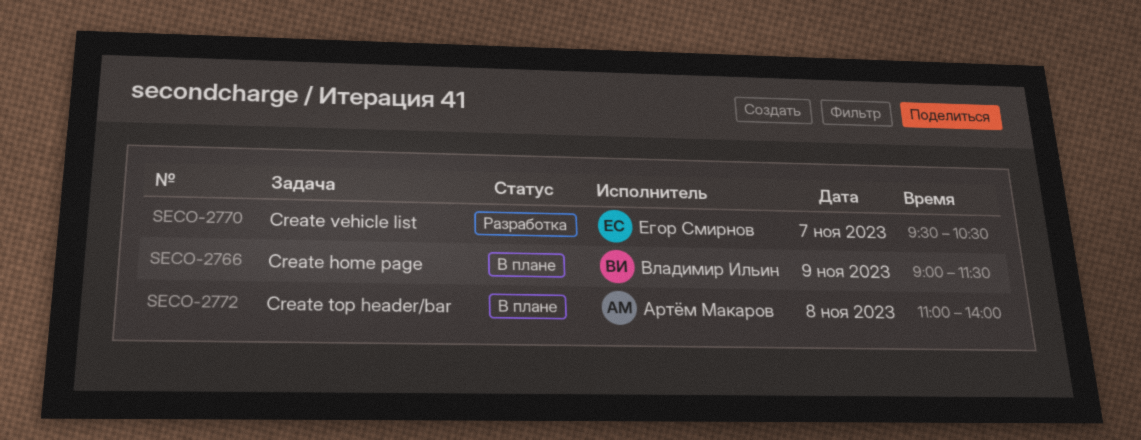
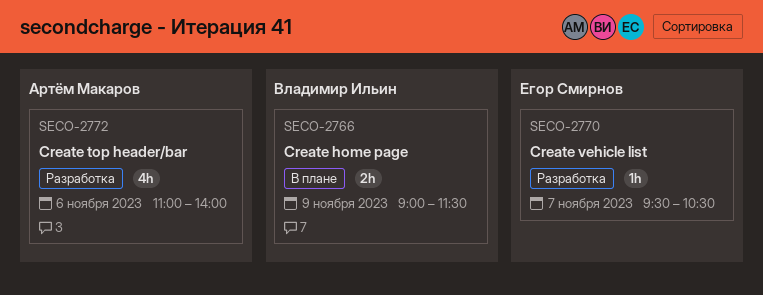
SECO-2772, status: В плане -> Разработка
SECO-2772, day: Nov 8 -> Nov 6

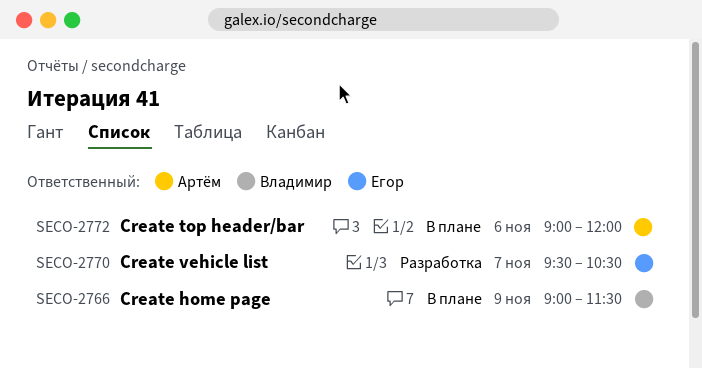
SECO-2772, status: Разработка -> В плане
SECO-2772, begins: 11:00 -> 09:00
SECO-2772, ends: 14:00 -> 12:00

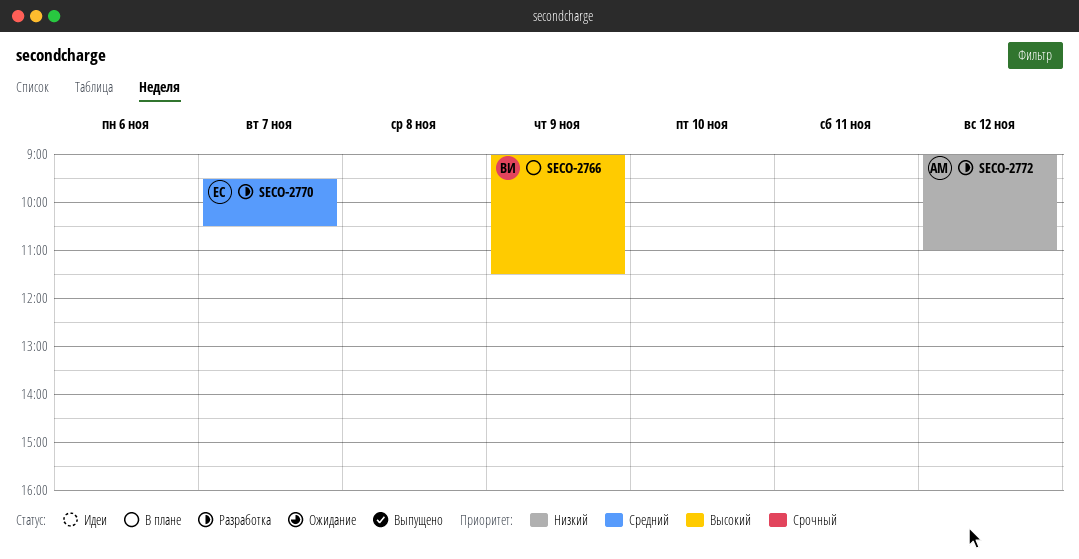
SECO-2772, status: В плане -> Разработка
SECO-2772, day: Nov 6 -> Nov 12
SECO-2772, ends: 12:00 -> 11:00

